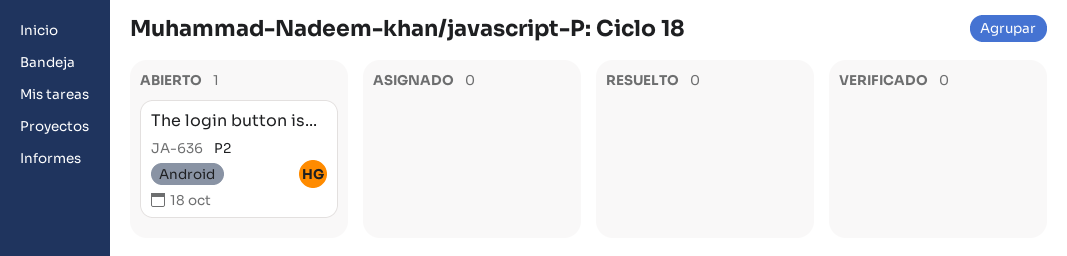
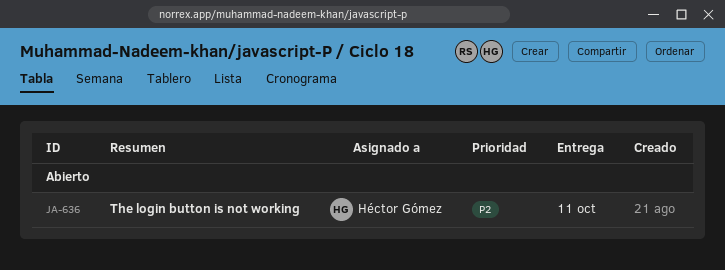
JA-636, due: Oct 18 -> Oct 11

